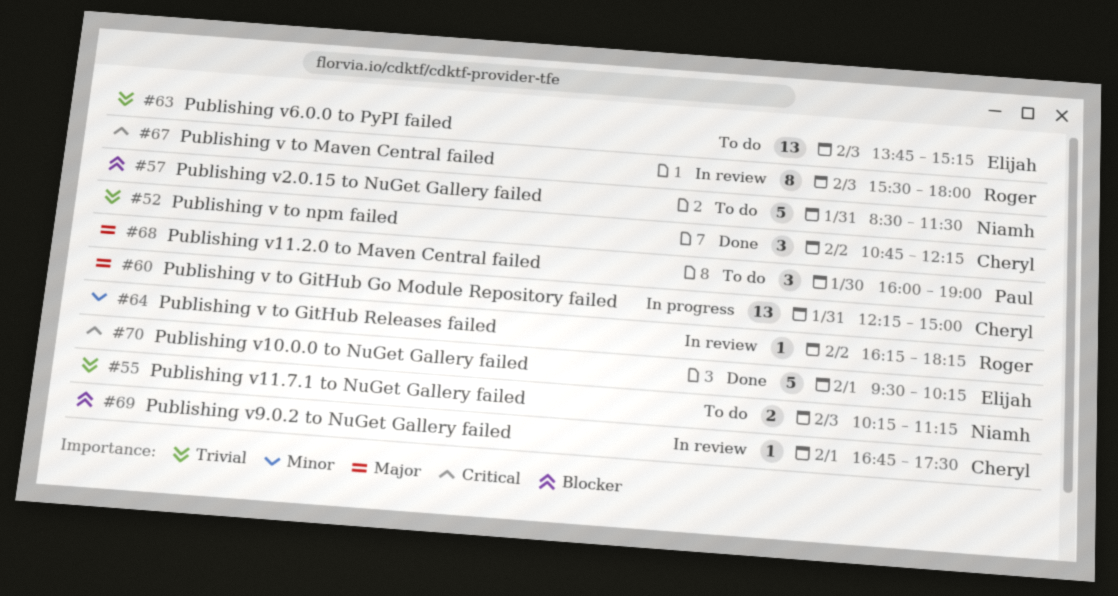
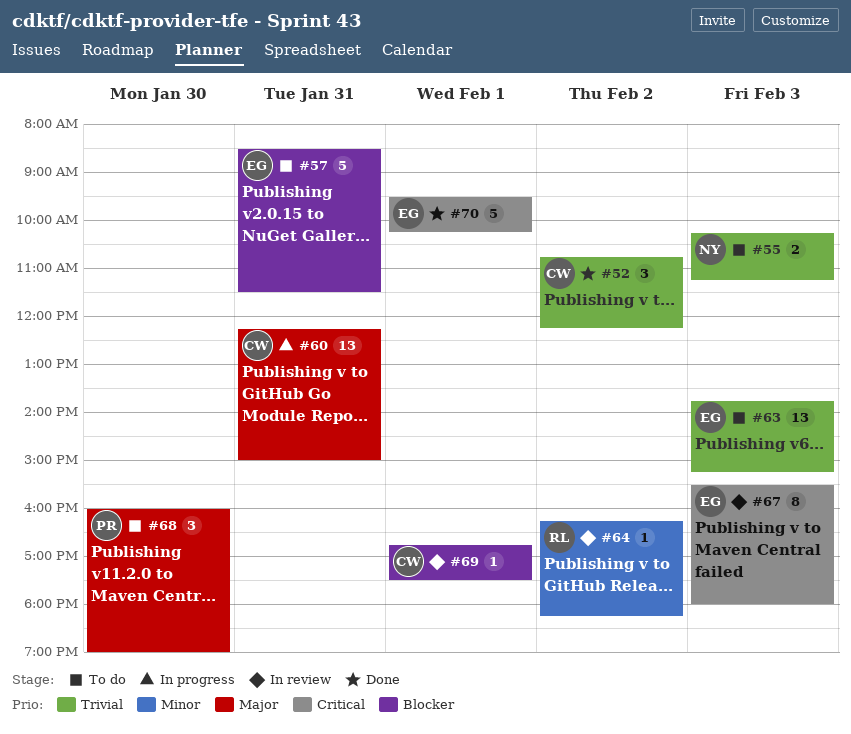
#57, owner: Niamh -> Elijah
#67, owner: Roger -> Elijah

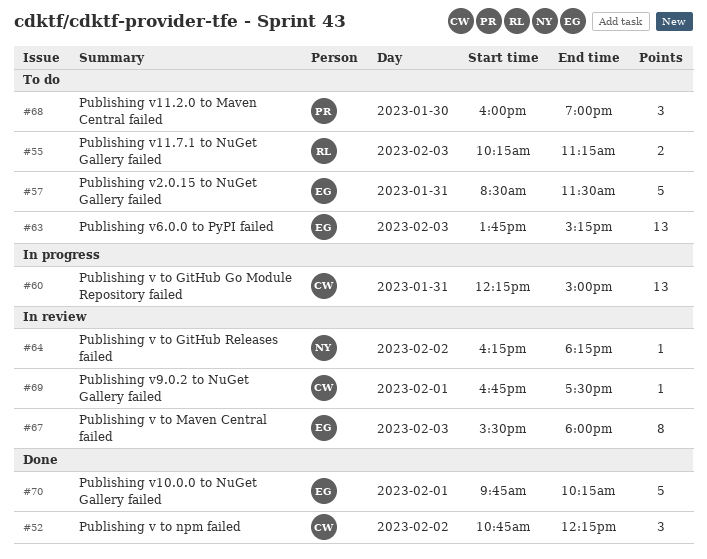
#55, owner: NY -> RL
#64, owner: RL -> NY
#70, begins: 09:30 -> 09:45

